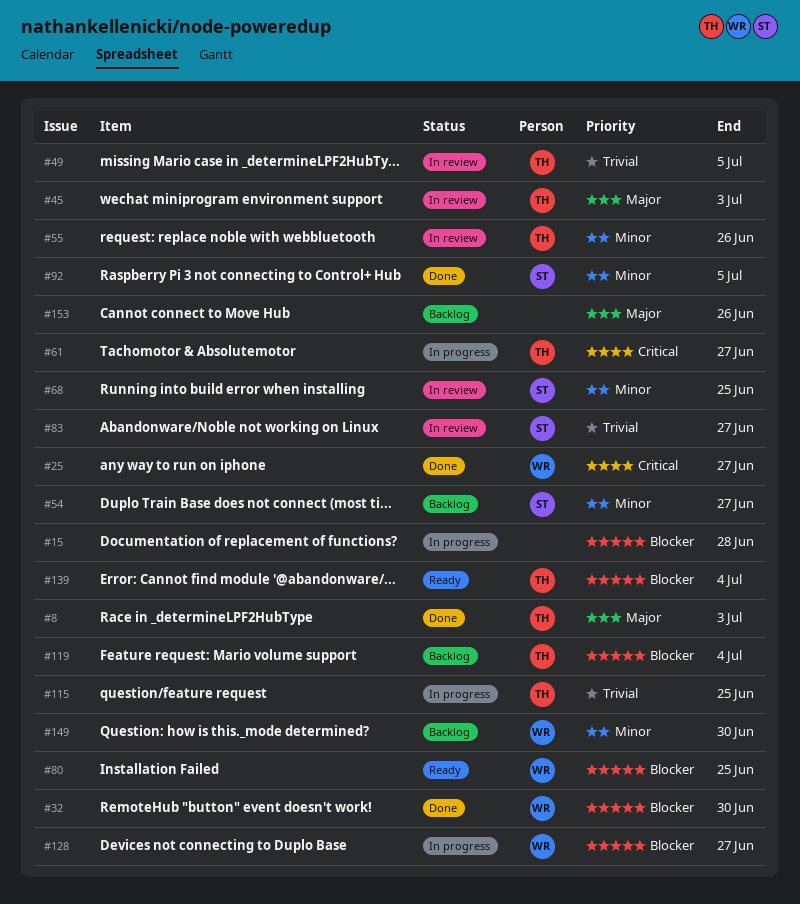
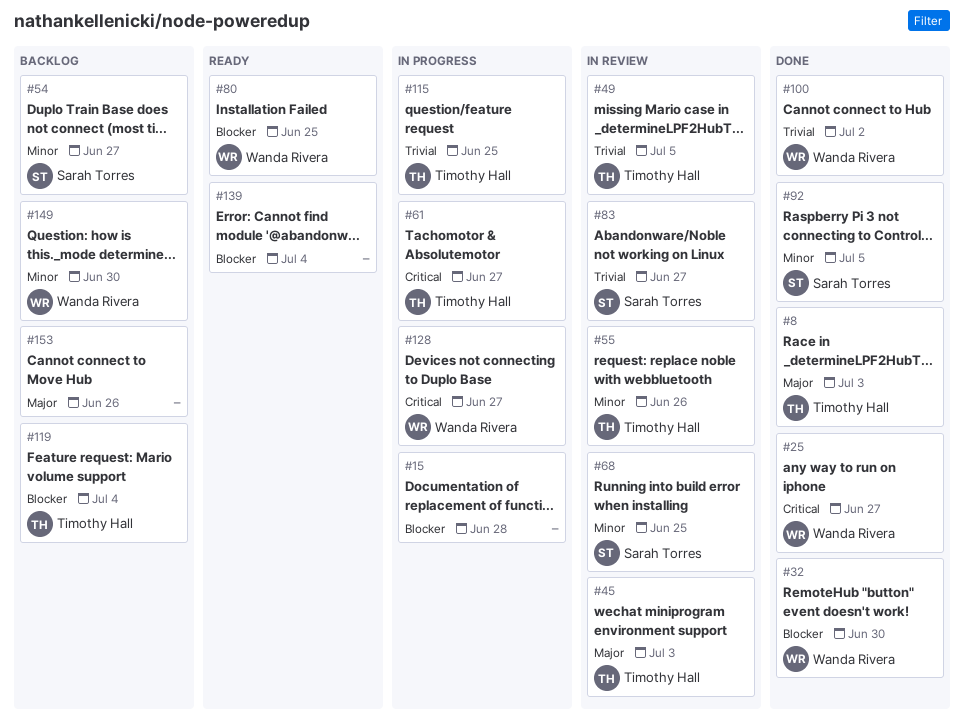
#100: none -> present
#128, priority: Blocker -> Critical
#139, owner: Timothy Hall -> none

